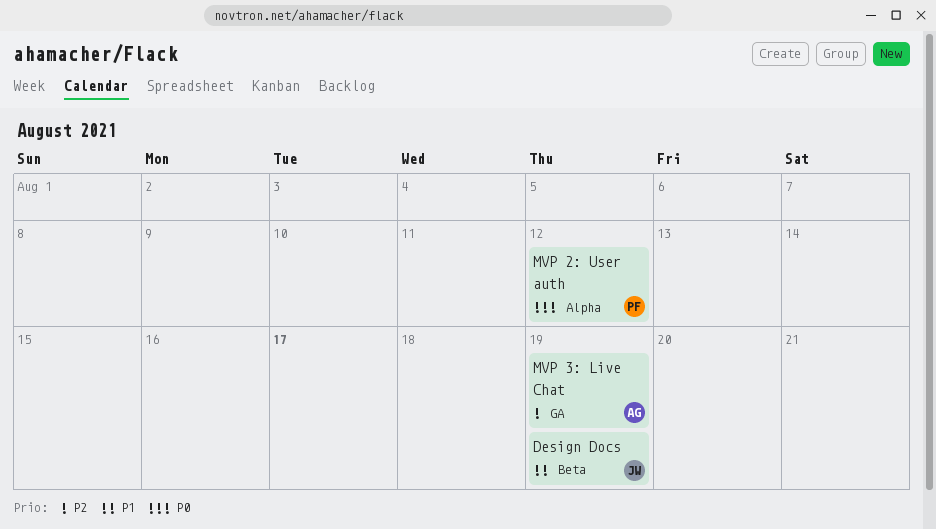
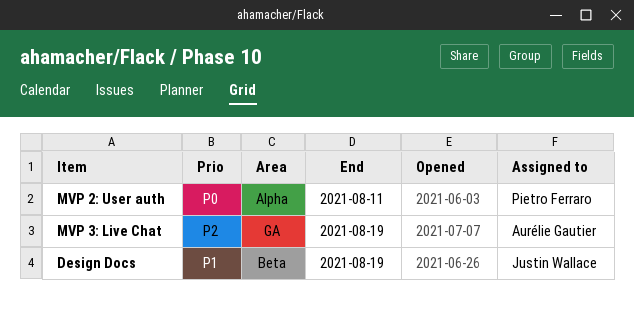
MVP 2: User auth, due: Aug 12 -> Aug 11

